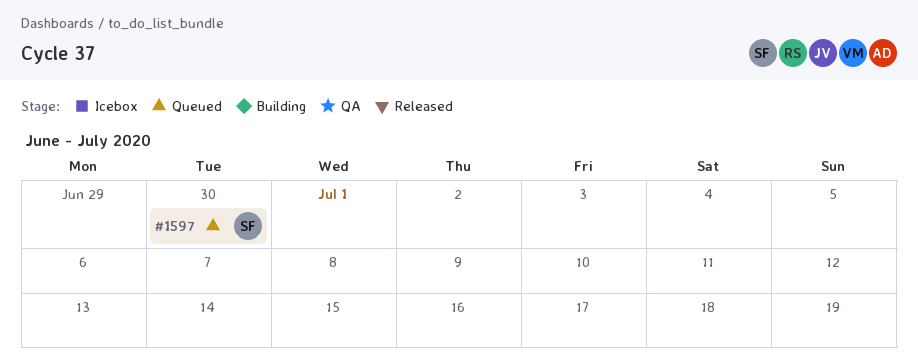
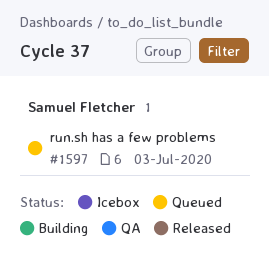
#1597, due: Jun 30 -> Jul 3

